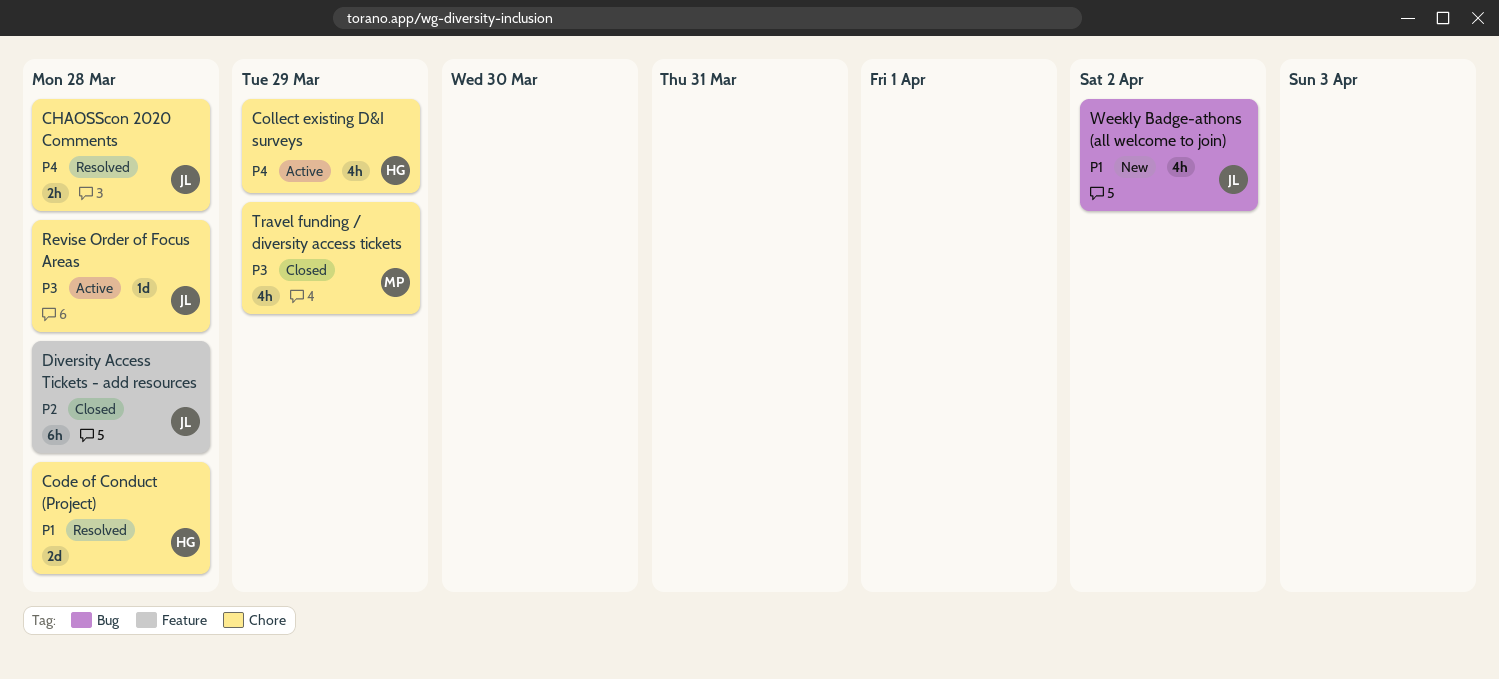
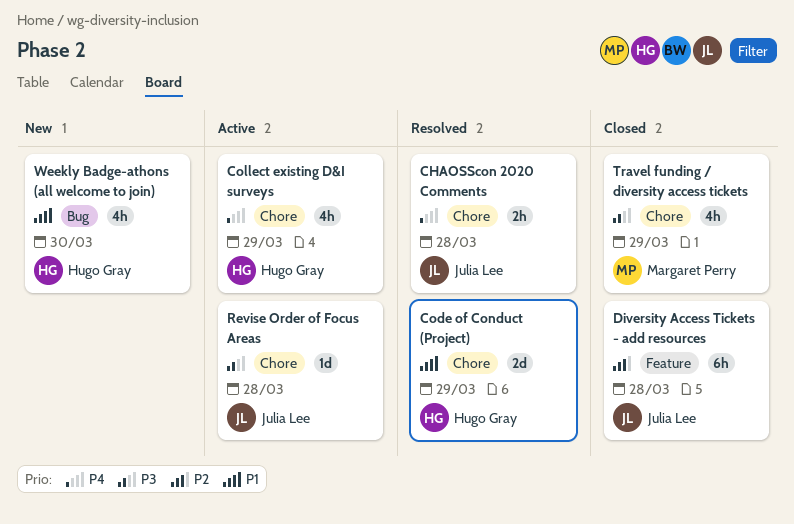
Code of Conduct (Project), due: Mar 28 -> Mar 29
Weekly Badge-athons (all welcome to join), owner: Julia Lee -> Hugo Gray
Weekly Badge-athons (all welcome to join), due: Apr 2 -> Mar 30

